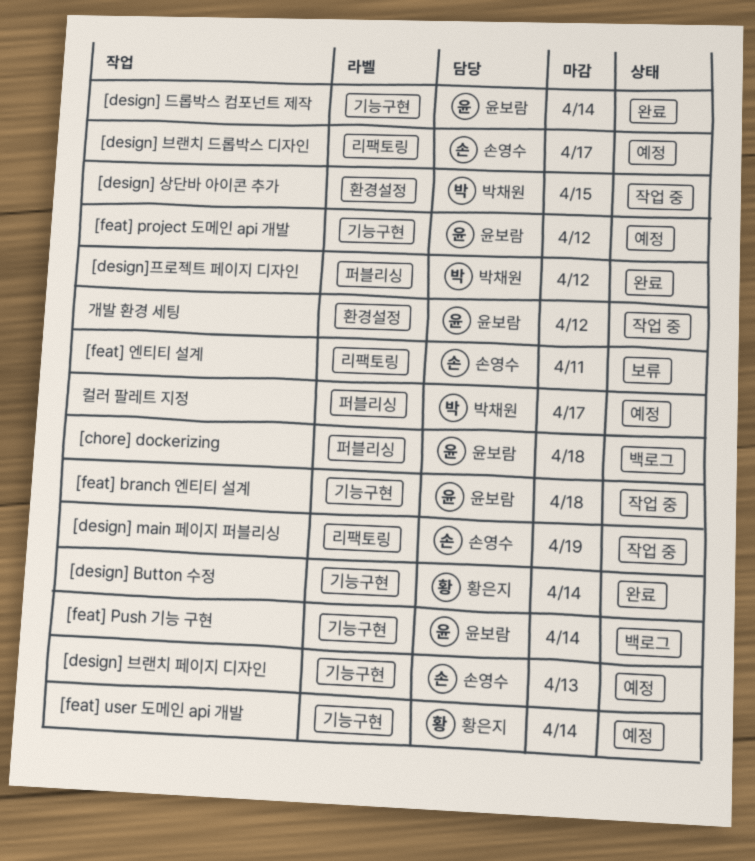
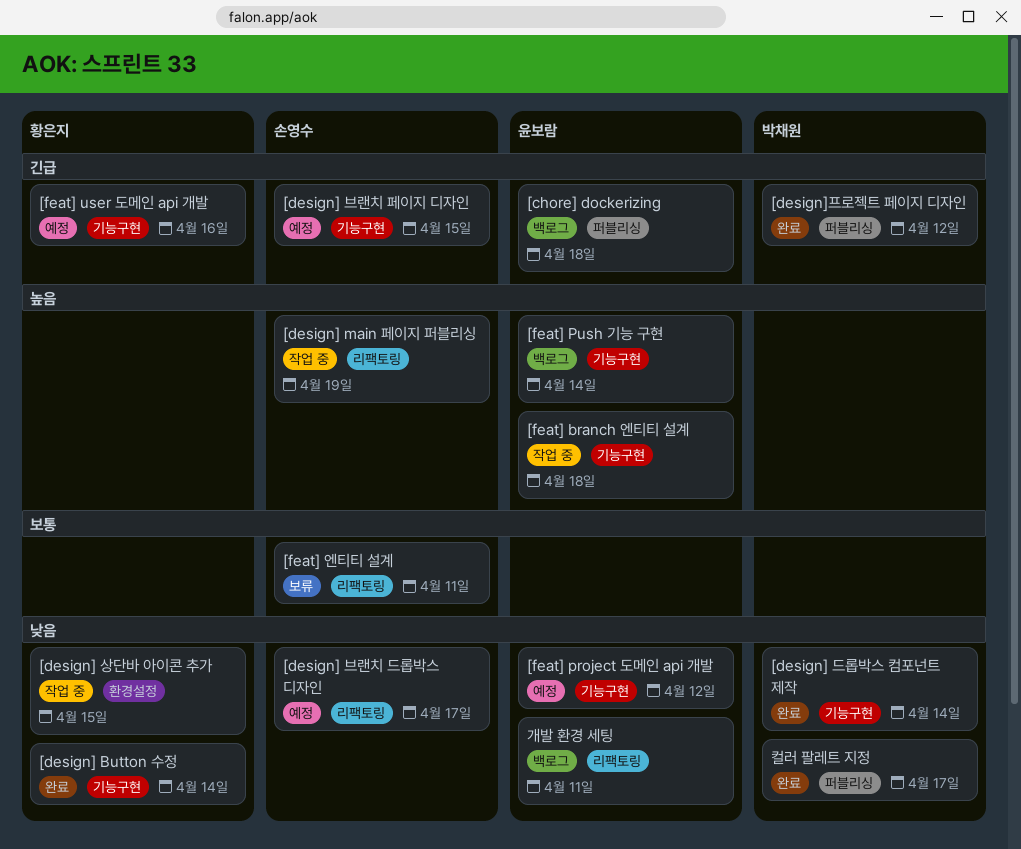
[design] 드롭박스 컴포넌트 제작, owner: 윤보람 -> 박채원
[design] 브랜치 페이지 디자인, due: Apr 13 -> Apr 15
[design] 상단바 아이콘 추가, owner: 박채원 -> 황은지
[feat] user 도메인 api 개발, due: Apr 14 -> Apr 16
개발 환경 세팅, status: 작업 중 -> 백로그
개발 환경 세팅, label: 환경설정 -> 리팩토링
개발 환경 세팅, due: Apr 12 -> Apr 11
컬러 팔레트 지정, status: 예정 -> 완료

